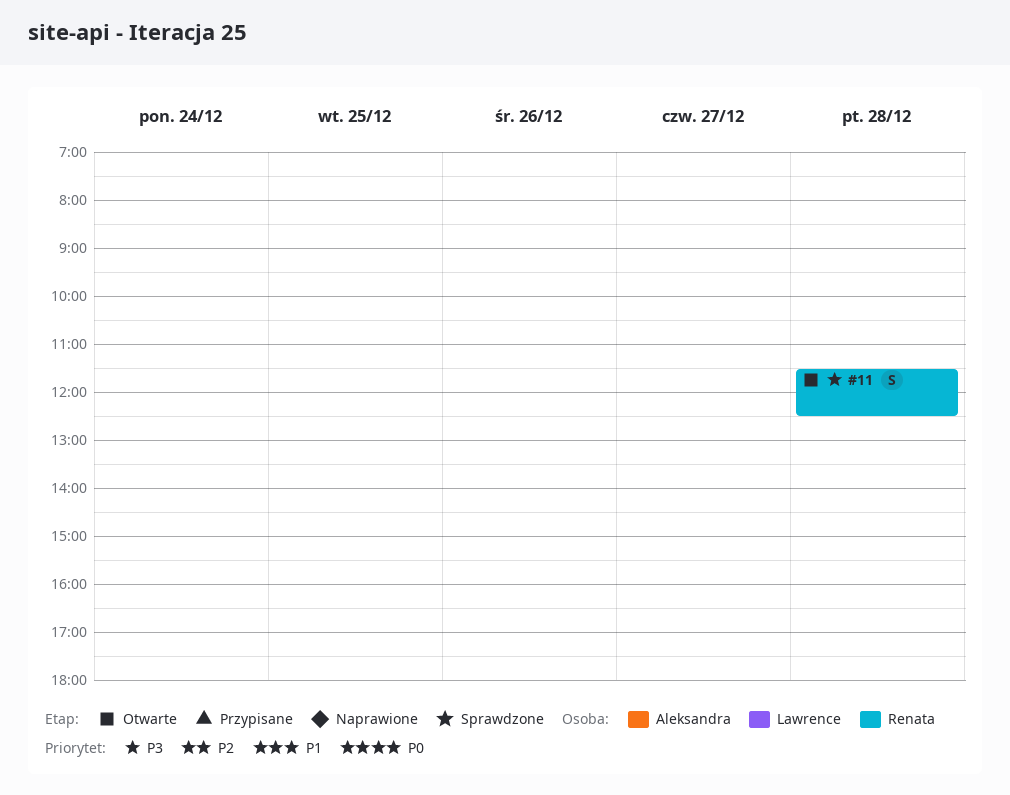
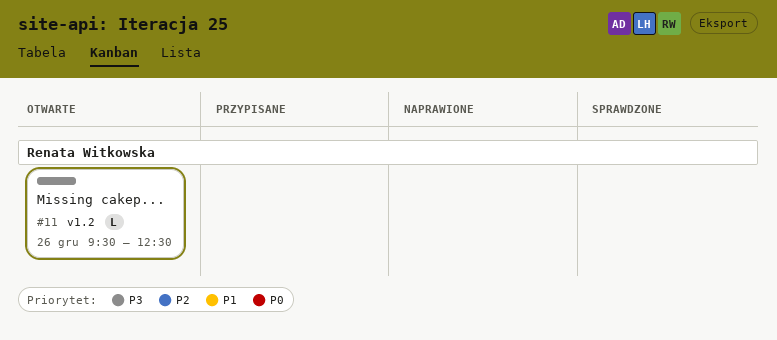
#11, estimate: S -> L
#11, day: Dec 28 -> Dec 26
#11, begins: 11:30 -> 09:30

